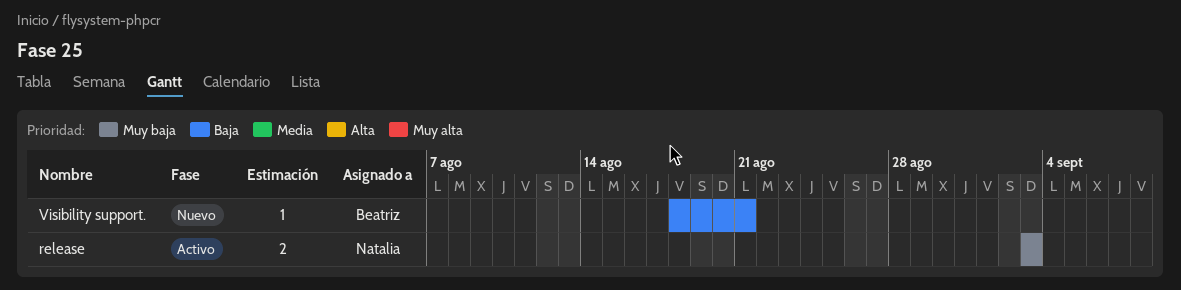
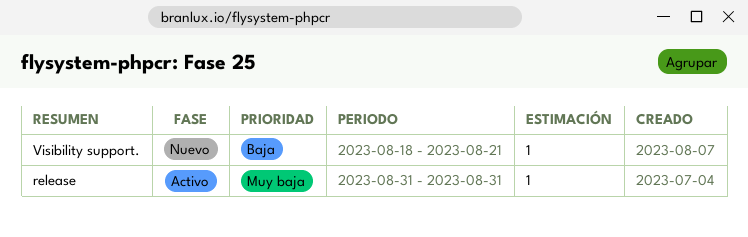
release, estimate: 2 -> 1
release, start: Sep 3 -> Aug 31
release, due: Sep 3 -> Aug 31

